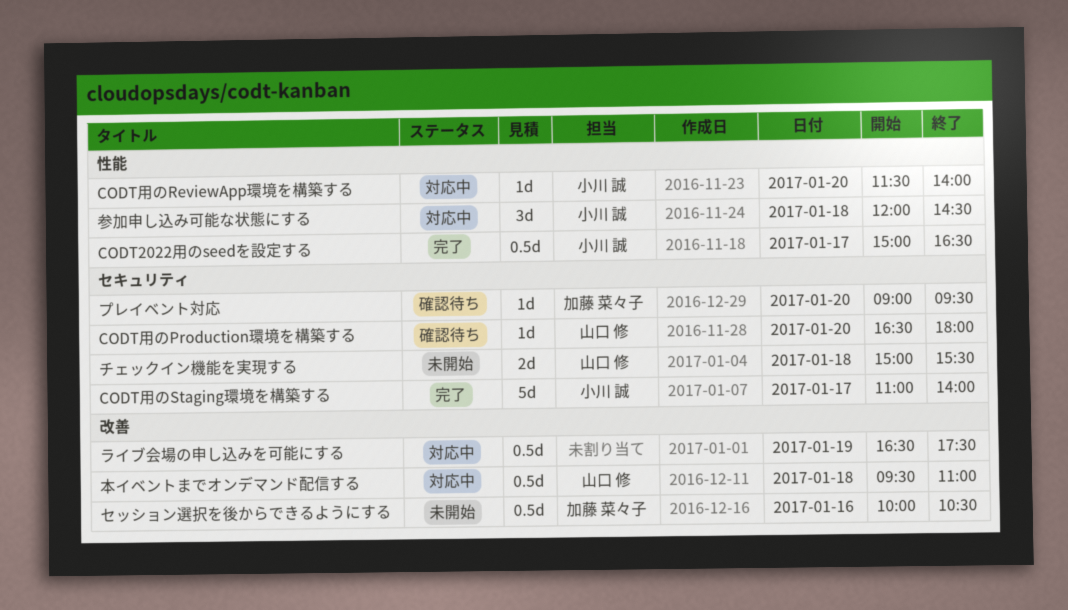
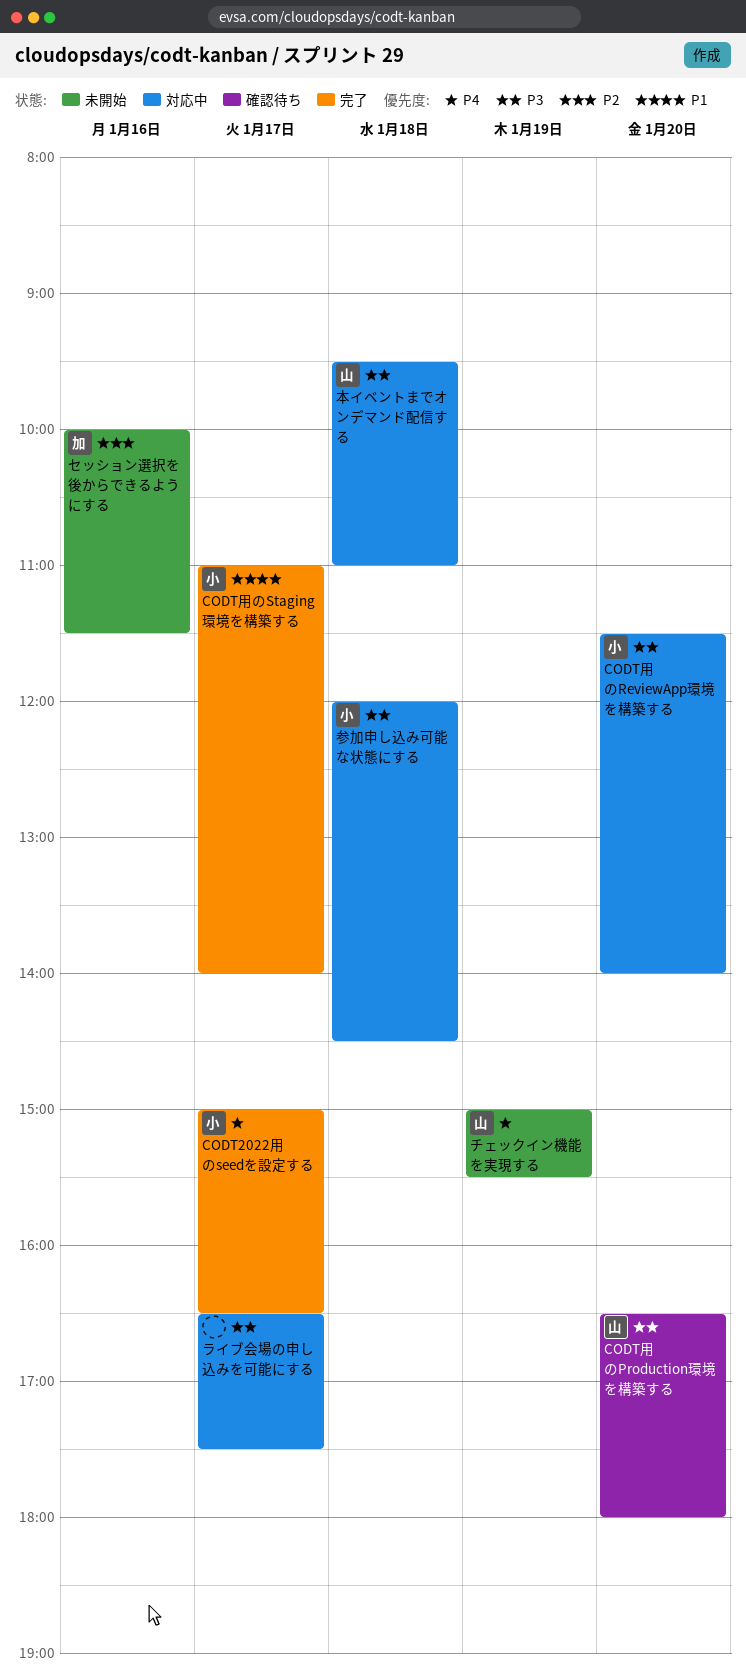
セッション選択を後からできるようにする, ends: 10:30 -> 11:30
チェックイン機能を実現する, day: Jan 18 -> Jan 19
プレイベント対応: present -> none
ライブ会場の申し込みを可能にする, day: Jan 19 -> Jan 17

